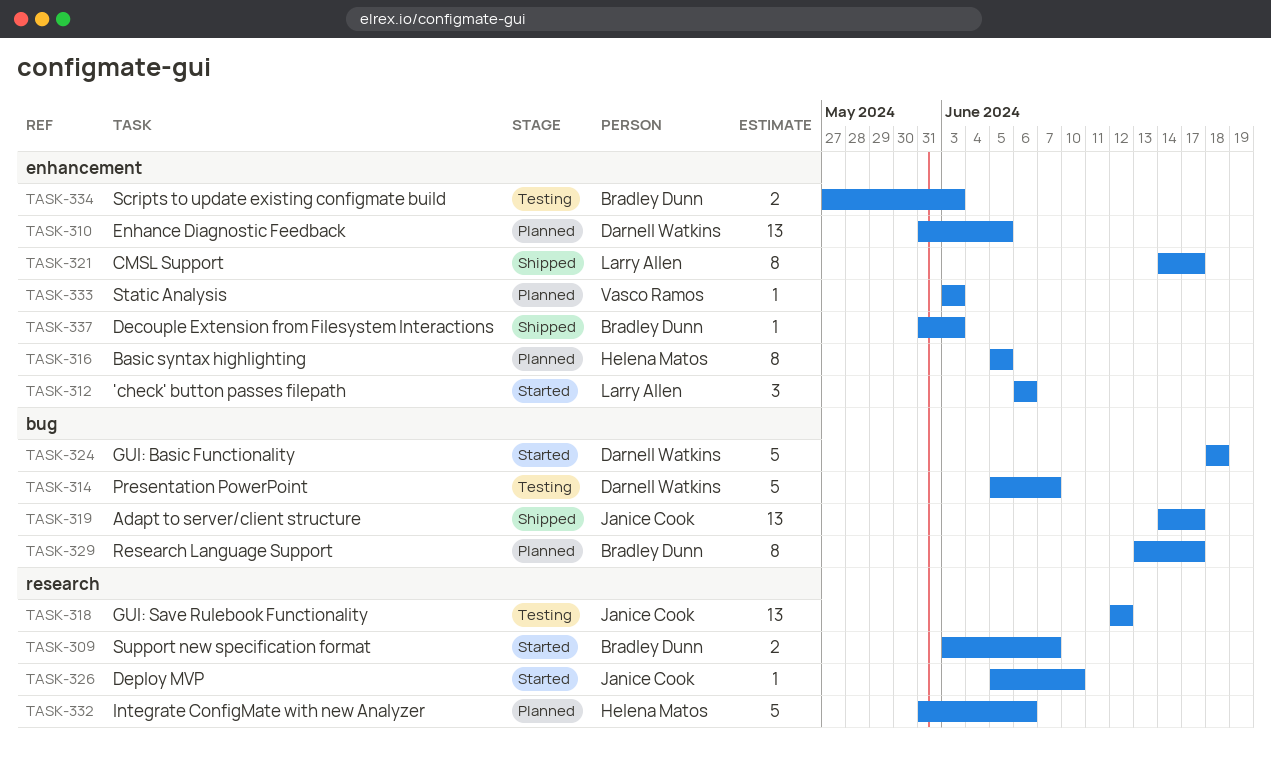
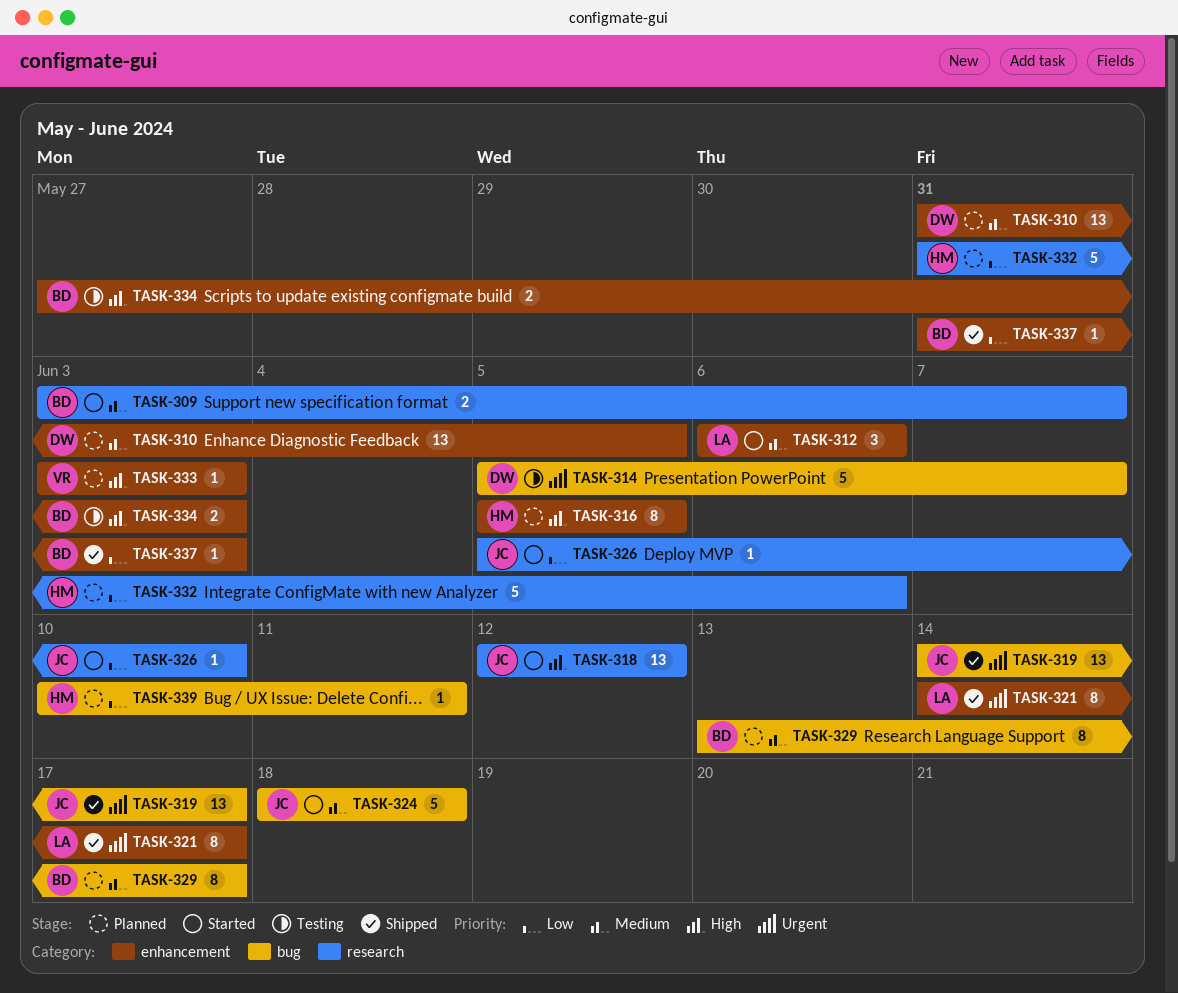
TASK-318, status: Testing -> Started
TASK-324, owner: Darnell Watkins -> Janice Cook
TASK-339: none -> present

